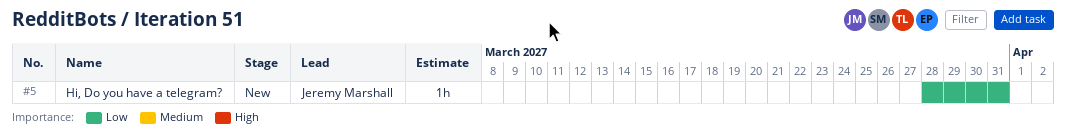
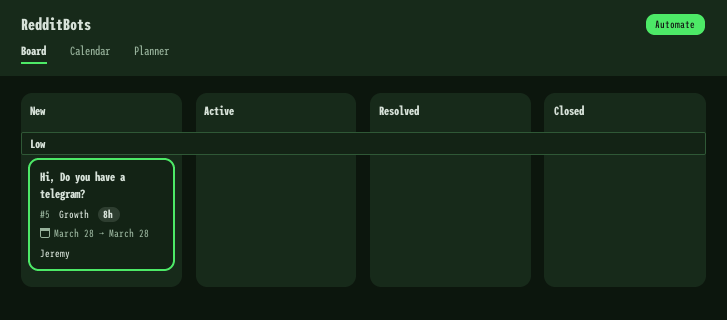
#5, estimate: 1h -> 8h
#5, due: Mar 31 -> Mar 28

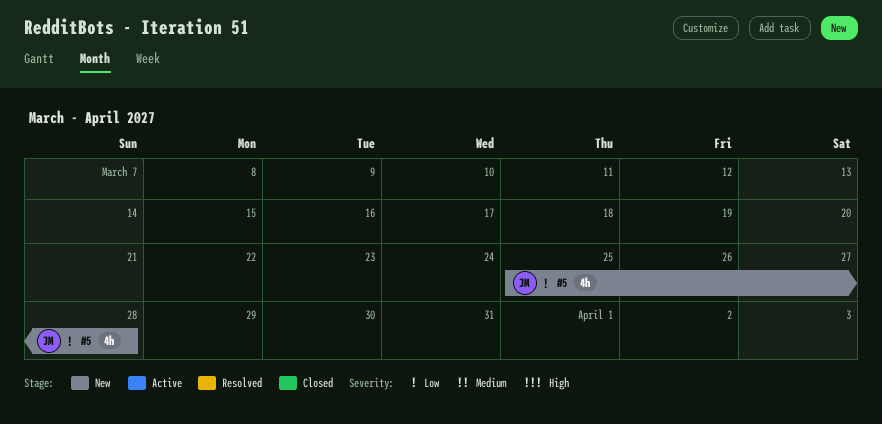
#5, estimate: 8h -> 4h
#5, start: Mar 28 -> Mar 25

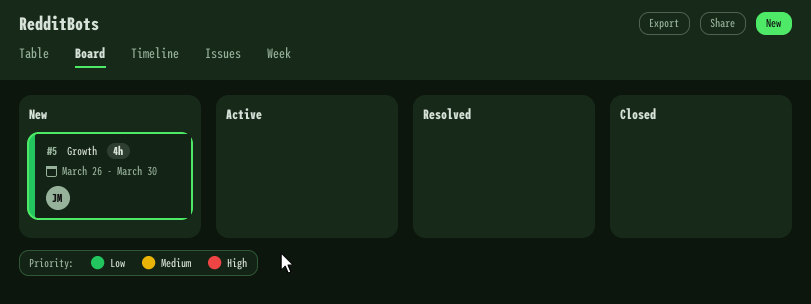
#5, start: Mar 25 -> Mar 26
#5, due: Mar 28 -> Mar 30

